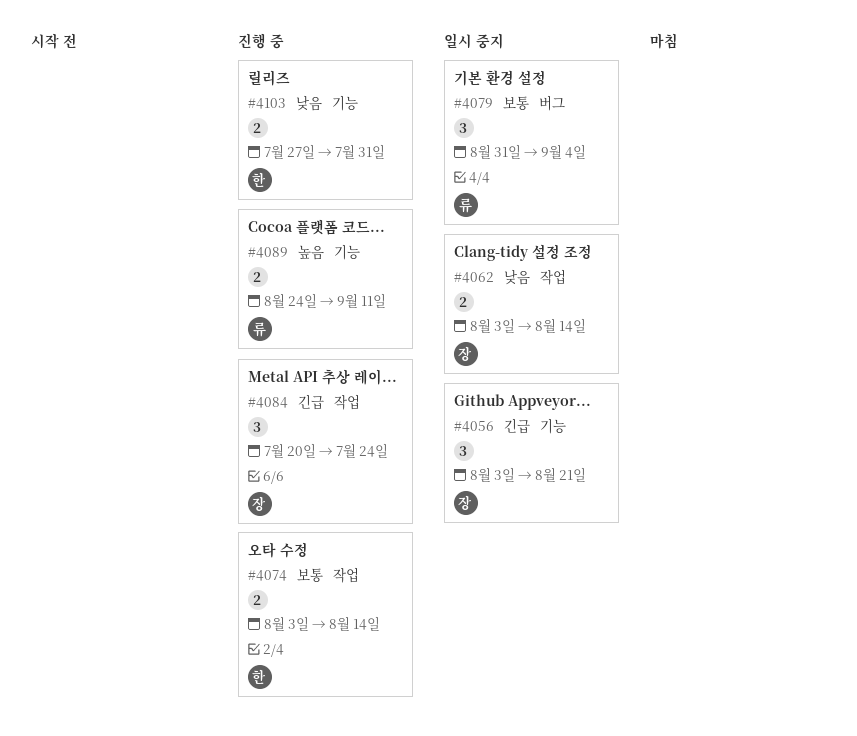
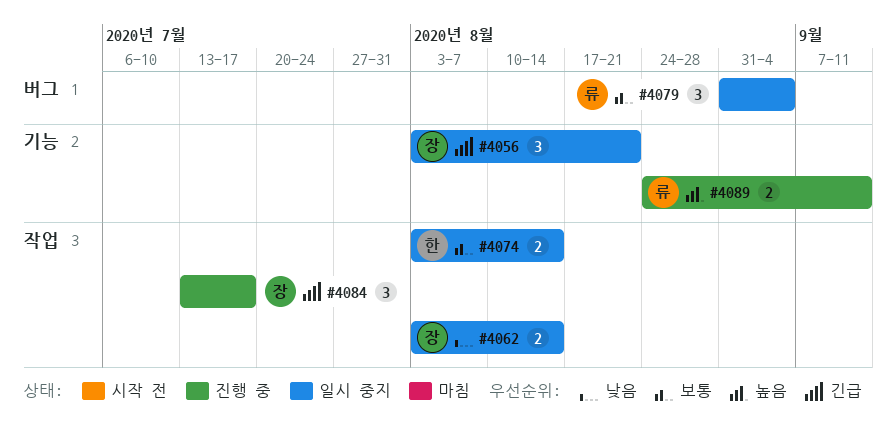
#4074, status: 진행 중 -> 일시 중지
#4084, start: Jul 20 -> Jul 13
#4084, due: Jul 24 -> Jul 17
#4103: present -> none

